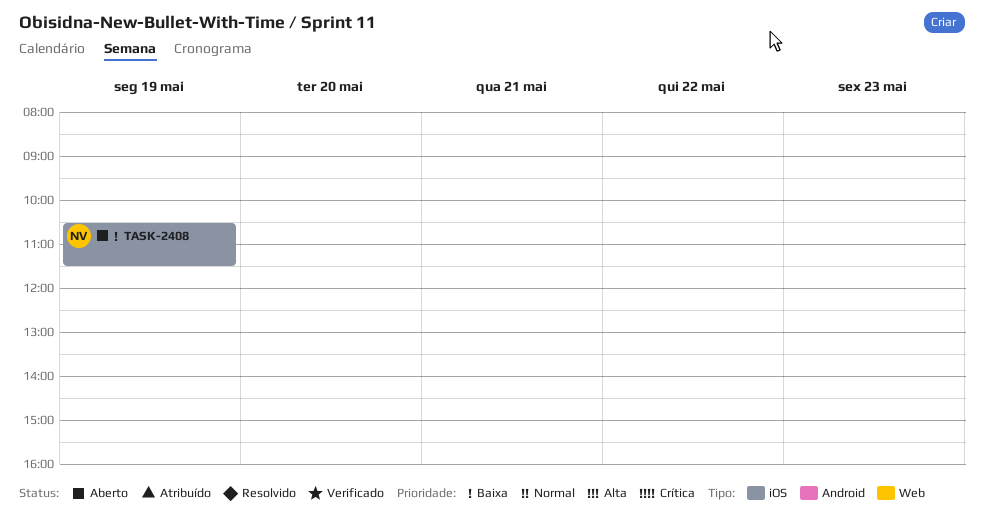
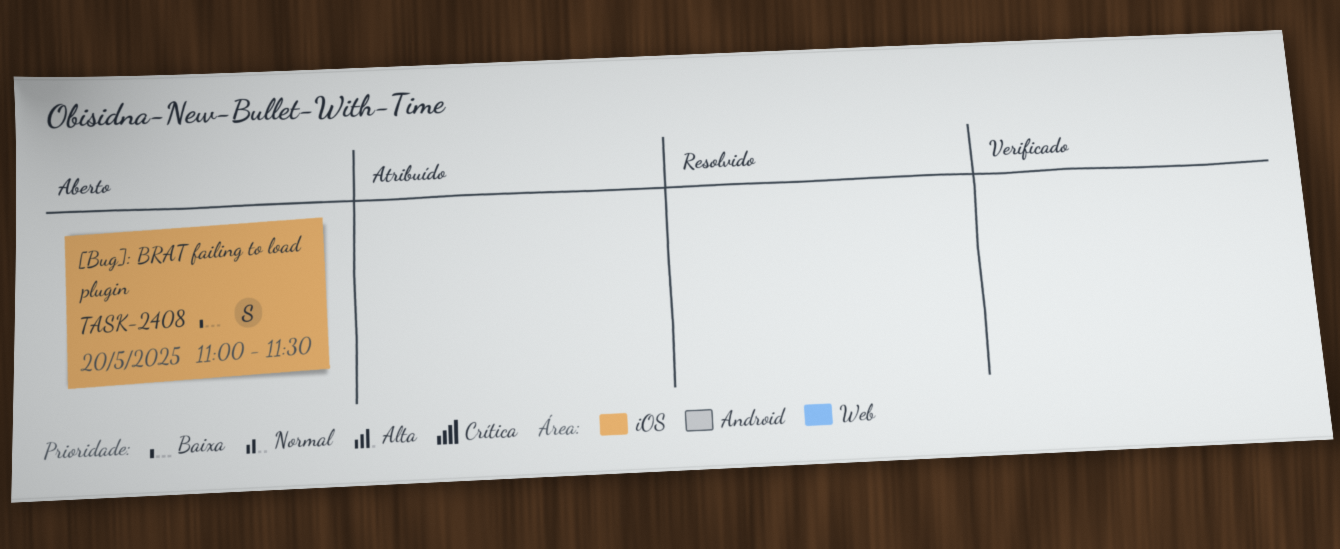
TASK-2408, day: May 19 -> May 20
TASK-2408, begins: 10:30 -> 11:00

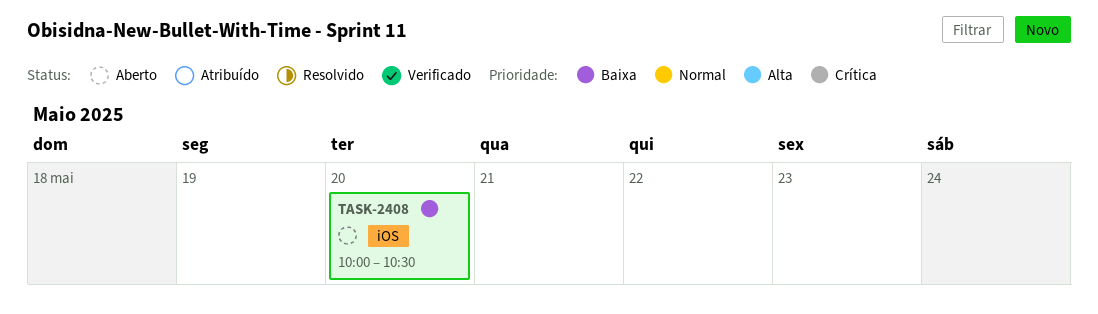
TASK-2408, begins: 11:00 -> 10:00
TASK-2408, ends: 11:30 -> 10:30

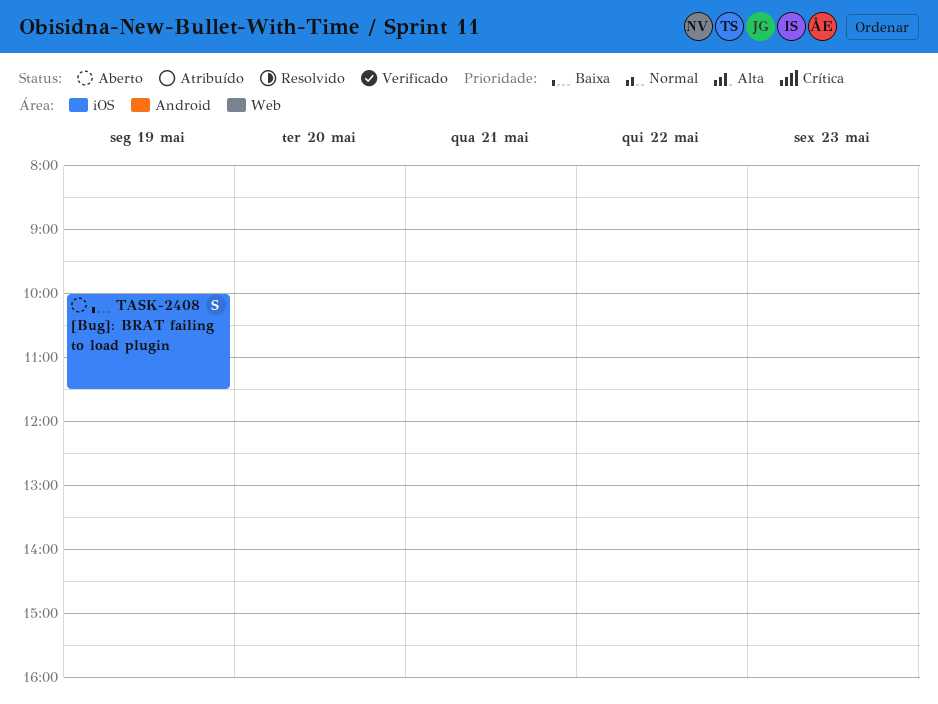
TASK-2408, day: May 20 -> May 19
TASK-2408, ends: 10:30 -> 11:30

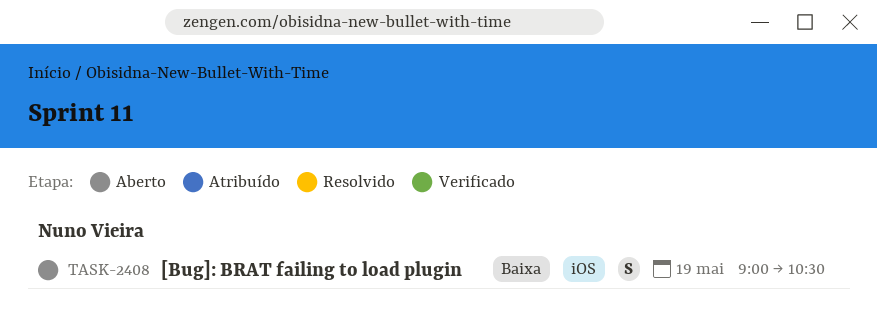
TASK-2408, begins: 10:00 -> 09:00
TASK-2408, ends: 11:30 -> 10:30

